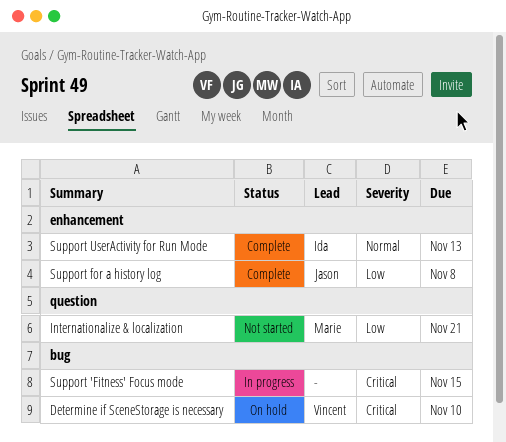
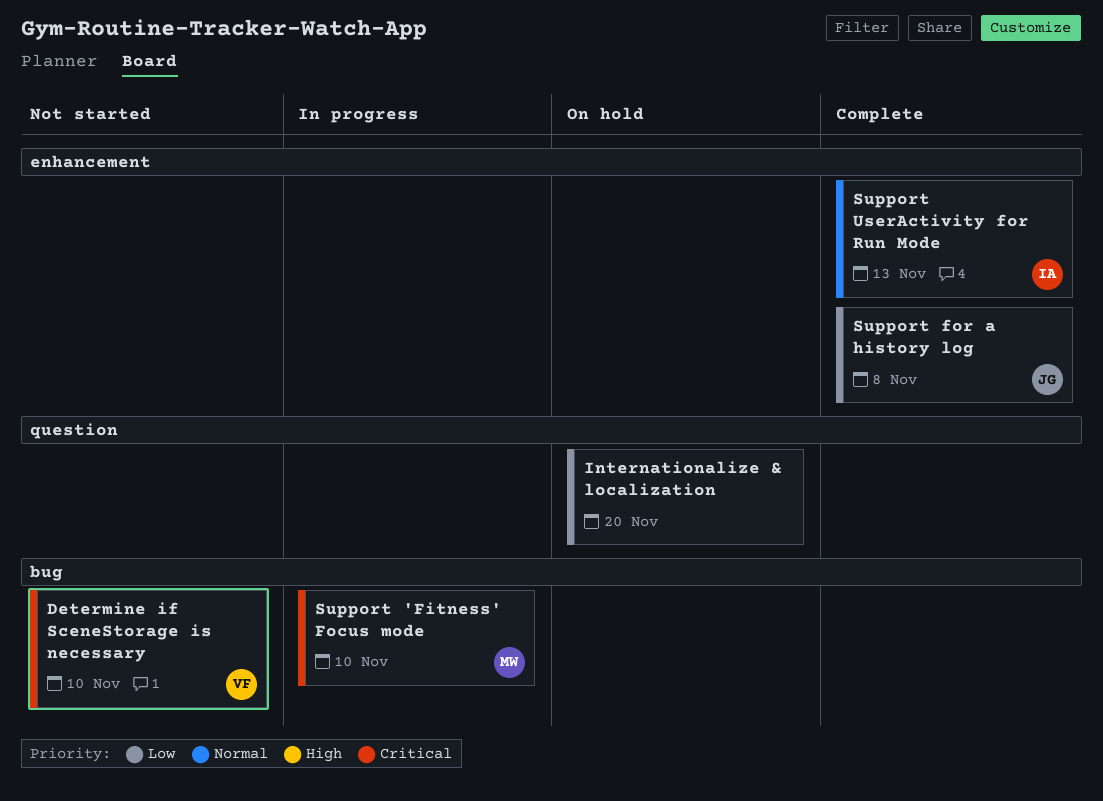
Determine if SceneStorage is necessary, status: On hold -> Not started
Internationalize & localization, status: Not started -> On hold
Internationalize & localization, owner: Marie -> none
Internationalize & localization, due: Nov 21 -> Nov 20
Support 'Fitness' Focus mode, owner: none -> Marie
Support 'Fitness' Focus mode, due: Nov 15 -> Nov 10

